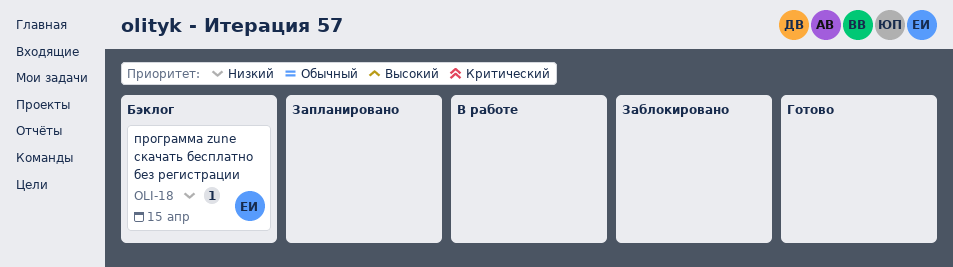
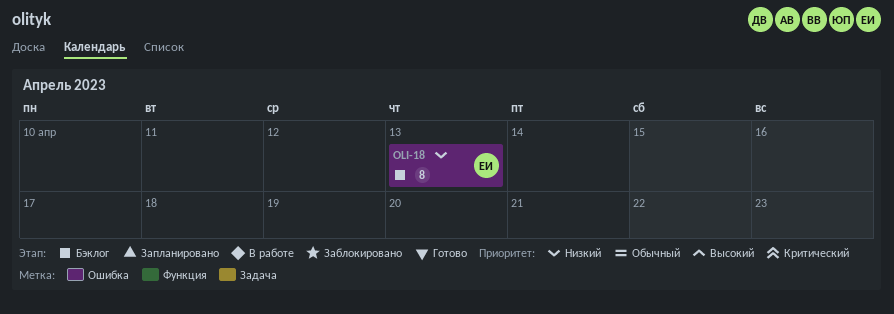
OLI-18, estimate: 1 -> 8
OLI-18, due: Apr 15 -> Apr 13

